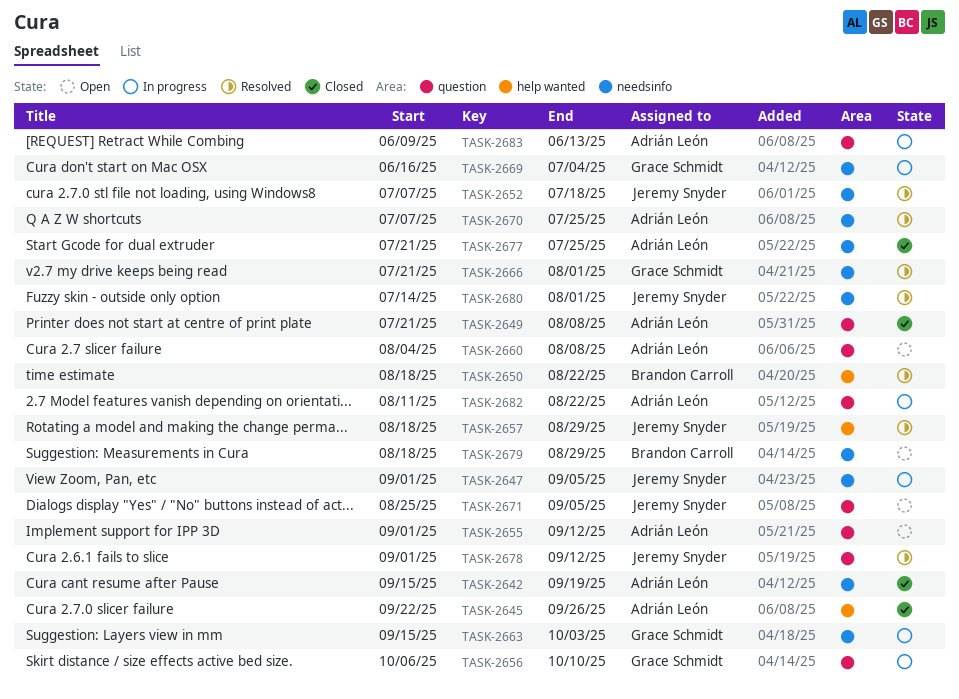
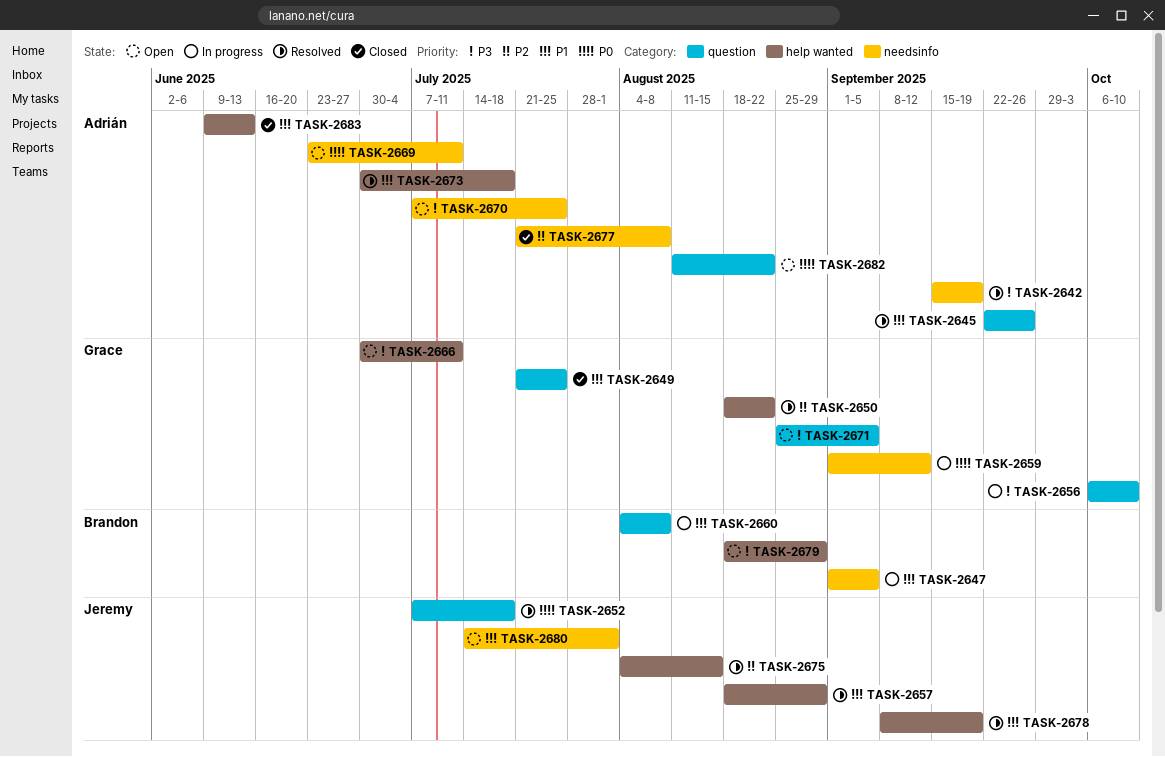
TASK-2642, status: Closed -> Resolved
TASK-2645, status: Closed -> Resolved
TASK-2645, label: help wanted -> question
TASK-2647, owner: Jeremy Snyder -> Brandon Carroll
TASK-2649, owner: Adrián León -> Grace Schmidt
TASK-2649, due: Aug 8 -> Jul 25
TASK-2650, owner: Brandon Carroll -> Grace Schmidt
TASK-2652, label: needsinfo -> question
TASK-2655: present -> none
TASK-2659: none -> present
TASK-2660, status: Open -> In progress
TASK-2660, owner: Adrián León -> Brandon Carroll
TASK-2663: present -> none
TASK-2666, status: Resolved -> Open
TASK-2666, label: needsinfo -> help wanted
TASK-2666, start: Jul 21 -> Jun 30
TASK-2666, due: Aug 1 -> Jul 11
TASK-2669, status: In progress -> Open
TASK-2669, owner: Grace Schmidt -> Adrián León
TASK-2669, start: Jun 16 -> Jun 23
TASK-2669, due: Jul 4 -> Jul 11
TASK-2670, status: Resolved -> Open
TASK-2671, owner: Jeremy Snyder -> Grace Schmidt
TASK-2673: none -> present
TASK-2675: none -> present
TASK-2677, due: Jul 25 -> Aug 8
TASK-2678, label: question -> help wanted
TASK-2678, start: Sep 1 -> Sep 8
TASK-2678, due: Sep 12 -> Sep 19
TASK-2679, label: needsinfo -> help wanted
TASK-2680, status: Resolved -> Open
TASK-2682, status: In progress -> Open
TASK-2683, status: In progress -> Closed
TASK-2683, label: question -> help wanted

